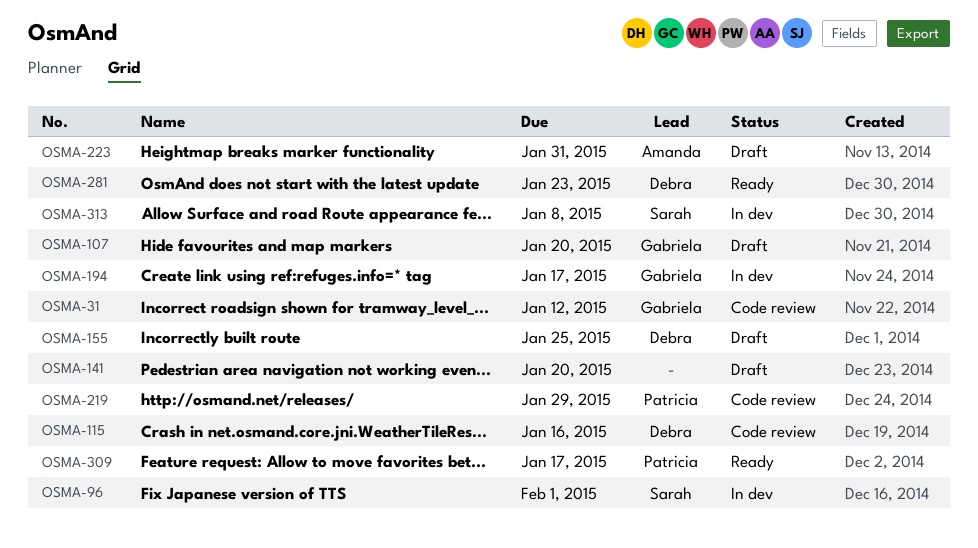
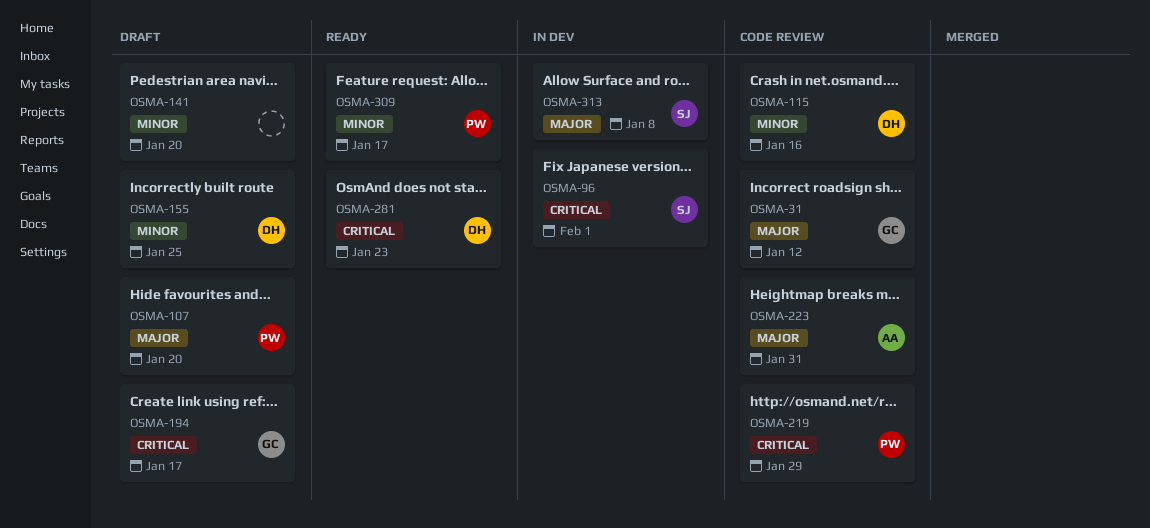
OSMA-107, owner: Gabriela -> Patricia
OSMA-194, status: In dev -> Draft
OSMA-223, status: Draft -> Code review

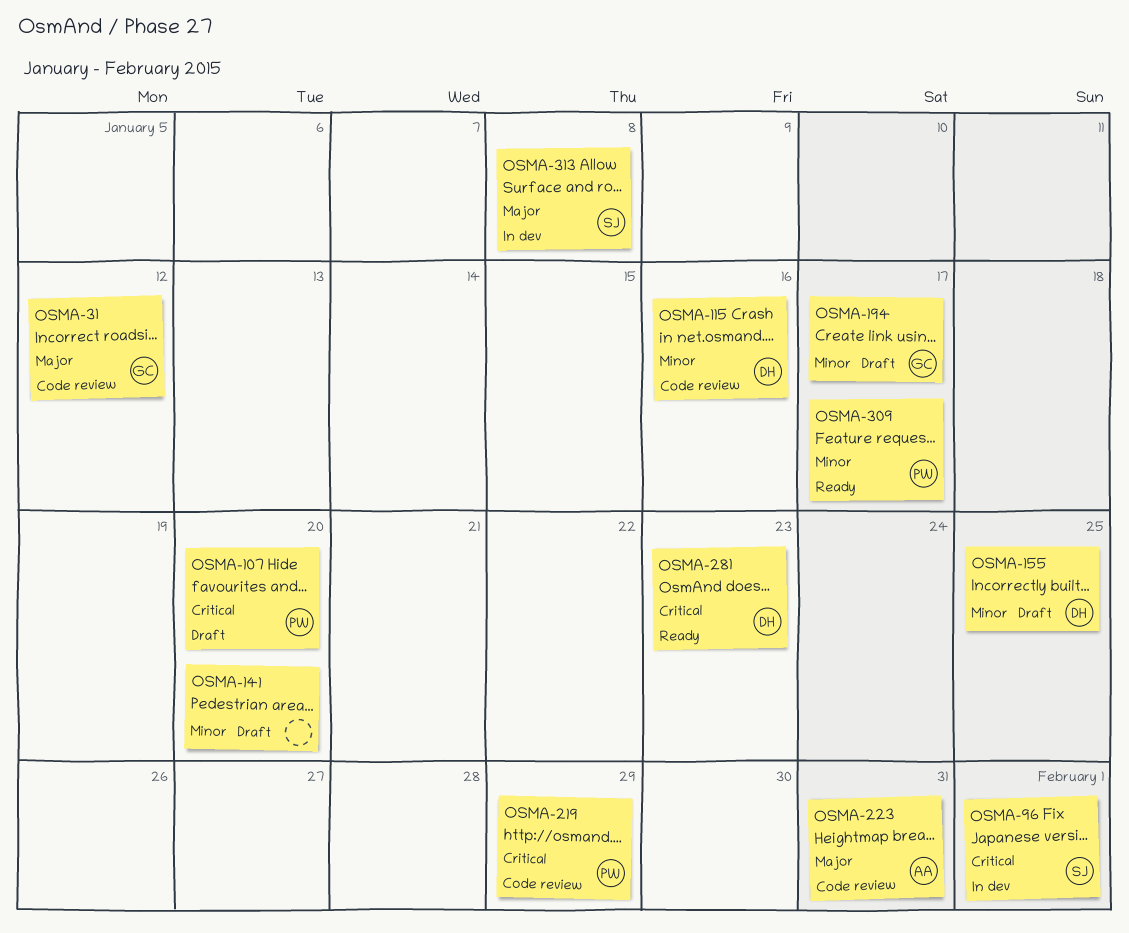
OSMA-107, priority: Major -> Critical
OSMA-194, priority: Critical -> Minor

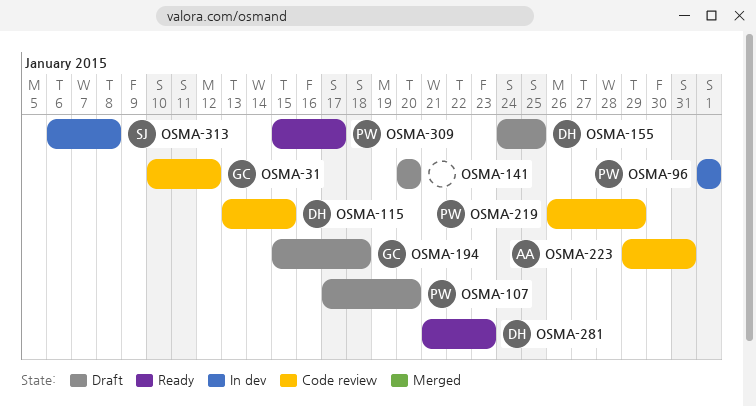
OSMA-96, owner: SJ -> PW
OSMA-115, due: Jan 16 -> Jan 15
OSMA-194, due: Jan 17 -> Jan 18

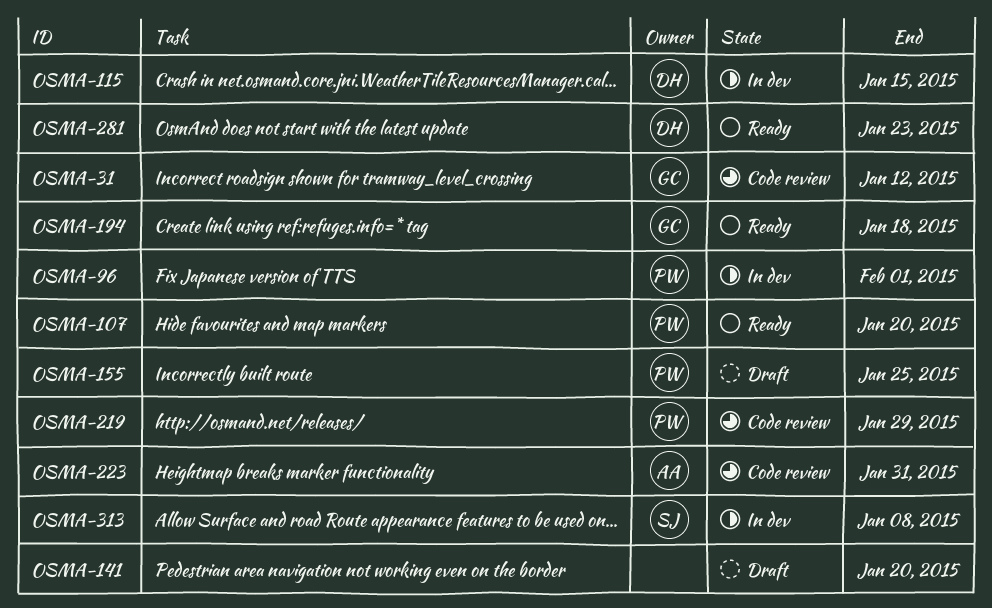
OSMA-107, status: Draft -> Ready
OSMA-115, status: Code review -> In dev
OSMA-155, owner: DH -> PW
OSMA-194, status: Draft -> Ready
OSMA-309: present -> none

